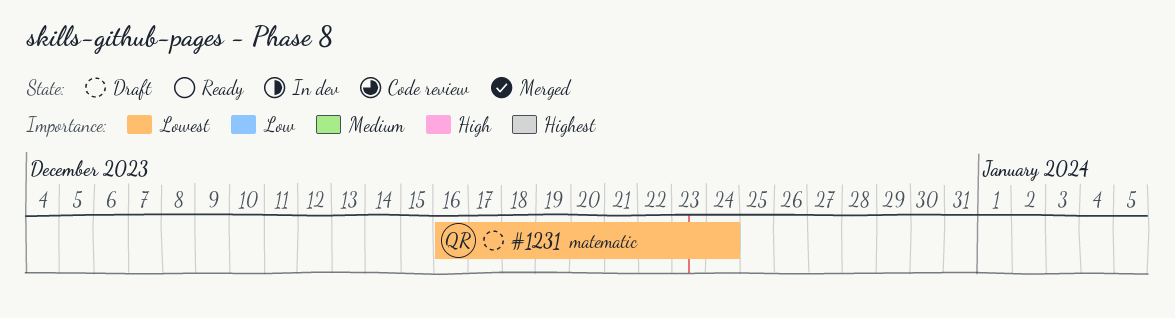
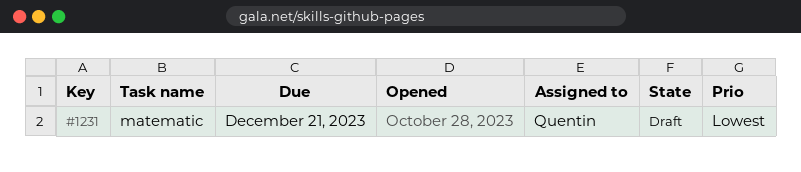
#1231, due: Dec 24 -> Dec 21

